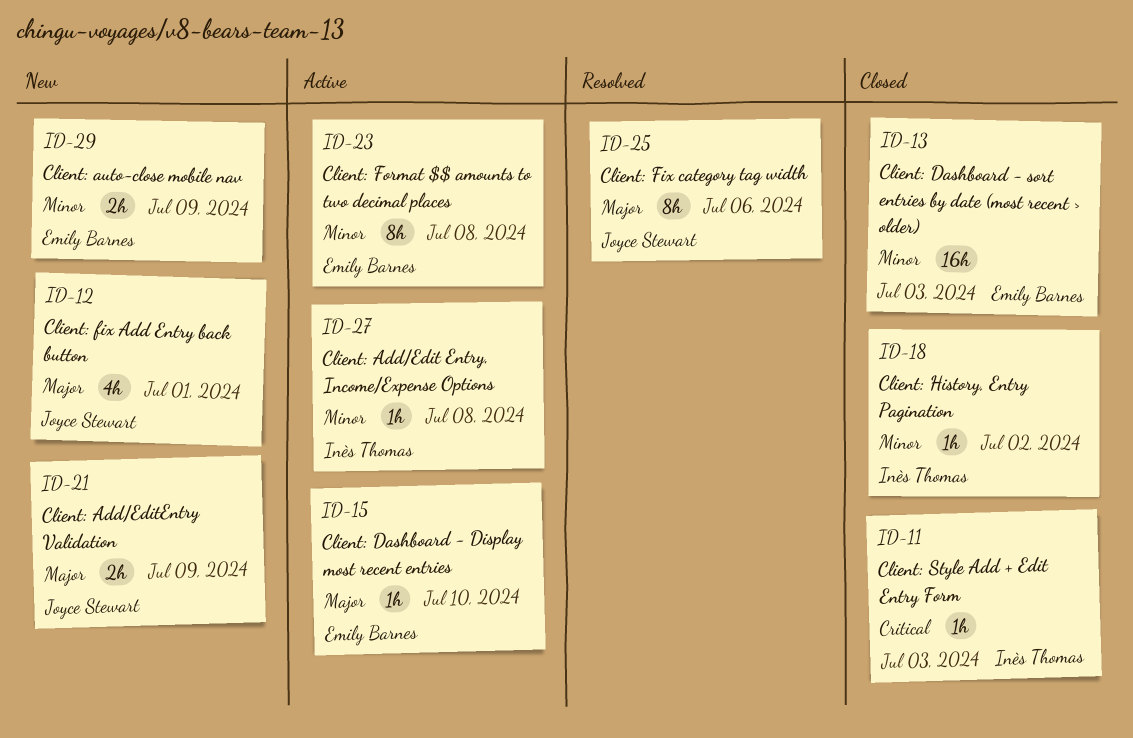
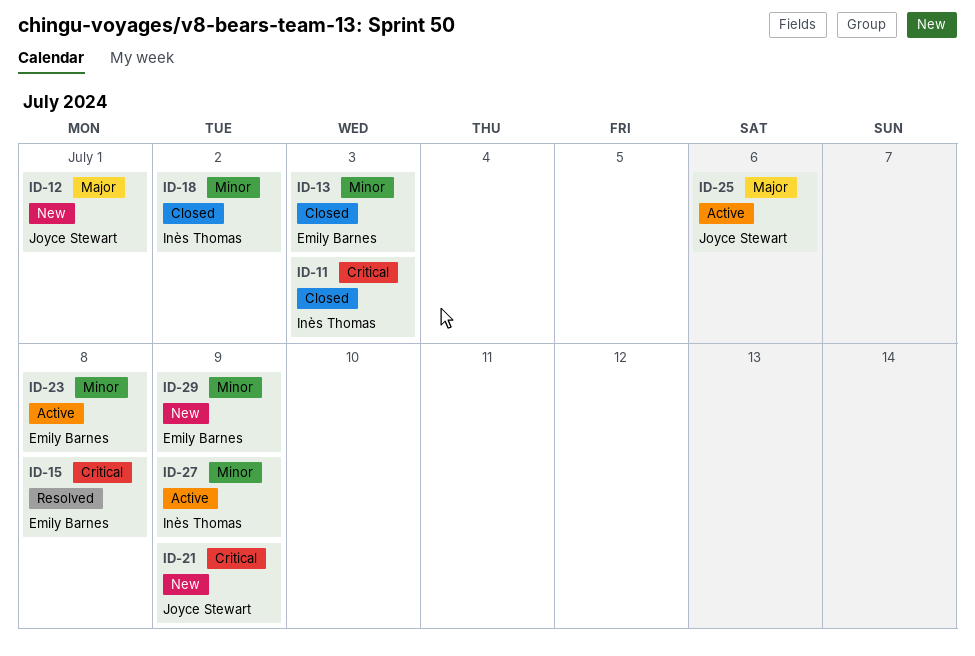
ID-15, status: Active -> Resolved
ID-15, priority: Major -> Critical
ID-15, due: Jul 10 -> Jul 8
ID-21, priority: Major -> Critical
ID-25, status: Resolved -> Active
ID-27, due: Jul 8 -> Jul 9

